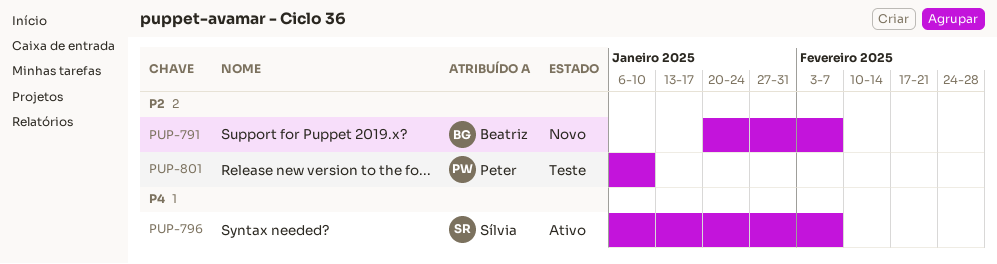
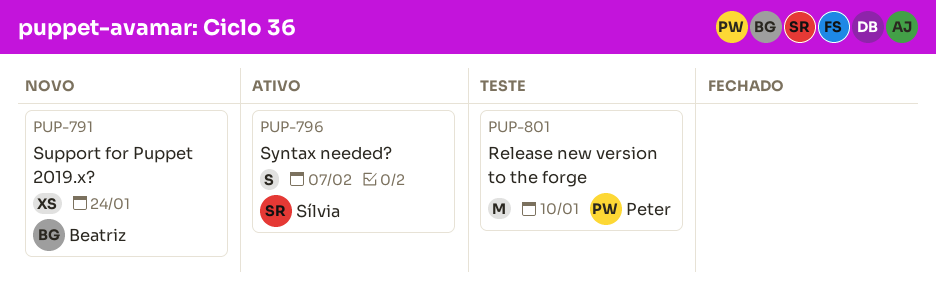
PUP-791, due: Feb 7 -> Jan 24

